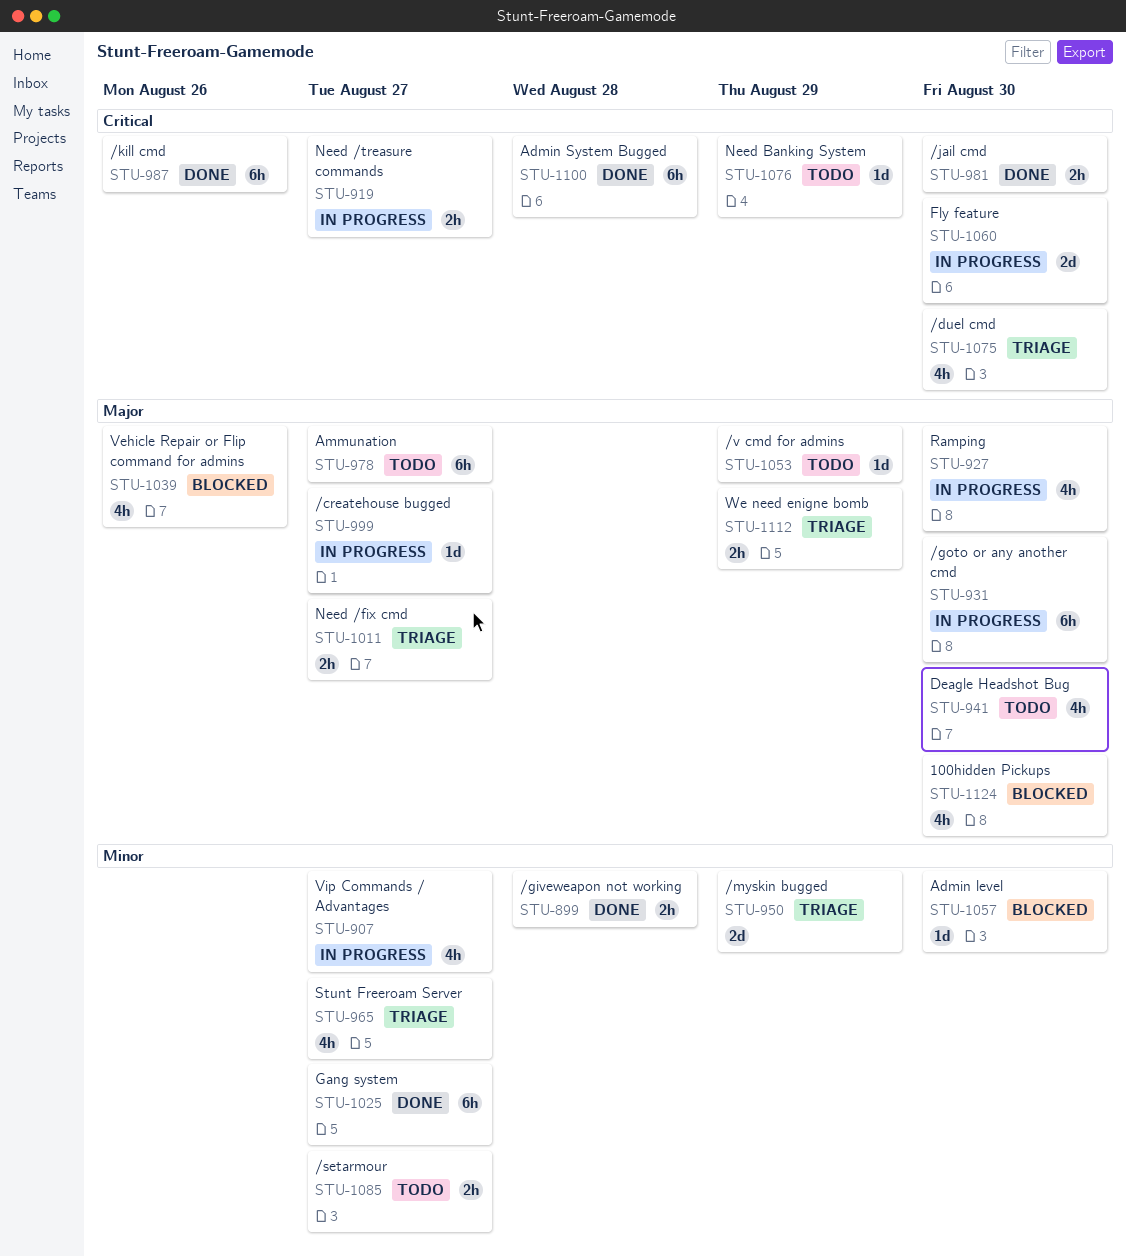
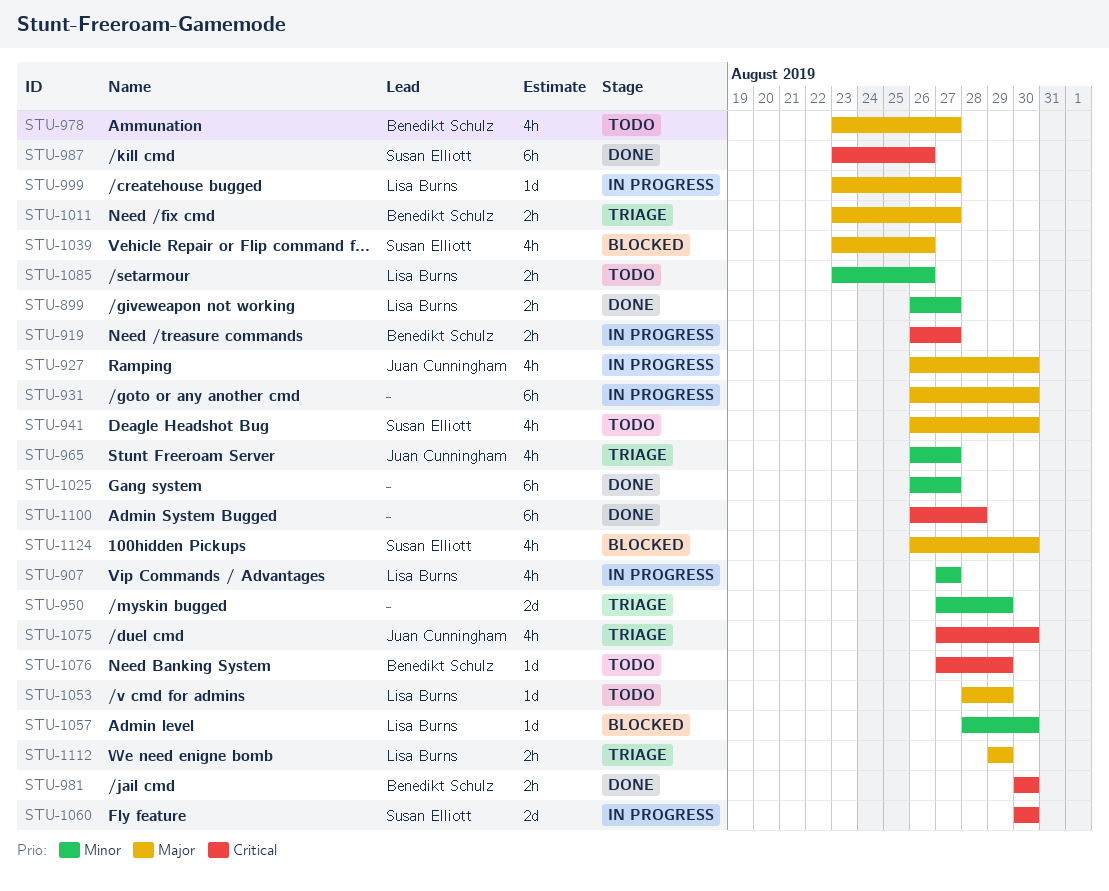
STU-899, due: Aug 28 -> Aug 27
STU-978, estimate: 6h -> 4h
STU-1085, due: Aug 27 -> Aug 26

